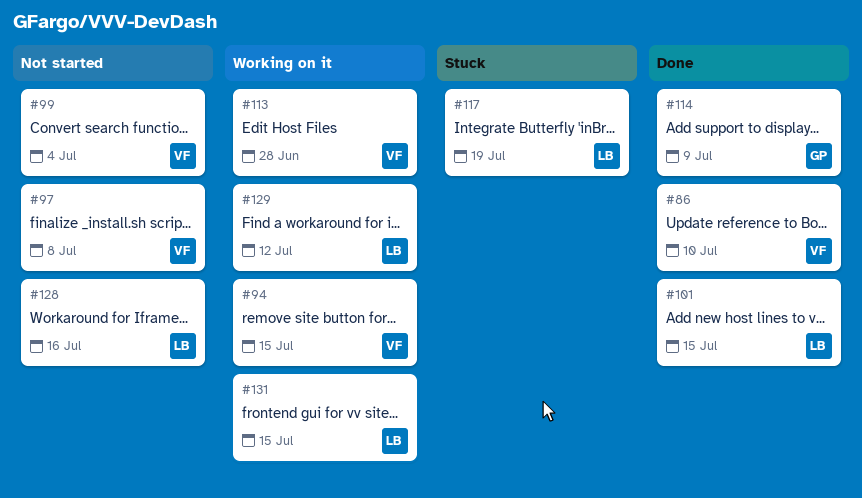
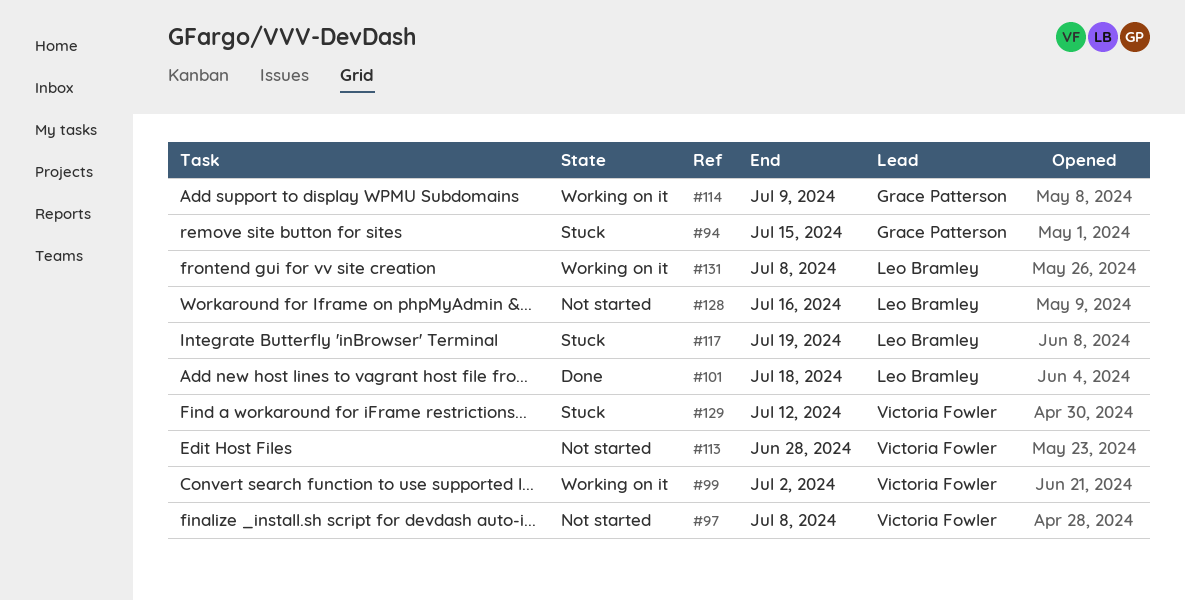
#86: present -> none
#94, status: Working on it -> Stuck
#94, owner: Victoria Fowler -> Grace Patterson
#99, status: Not started -> Working on it
#99, due: Jul 4 -> Jul 2
#101, due: Jul 15 -> Jul 18
#113, status: Working on it -> Not started
#114, status: Done -> Working on it
#129, status: Working on it -> Stuck
#129, owner: Leo Bramley -> Victoria Fowler
#131, due: Jul 15 -> Jul 8

